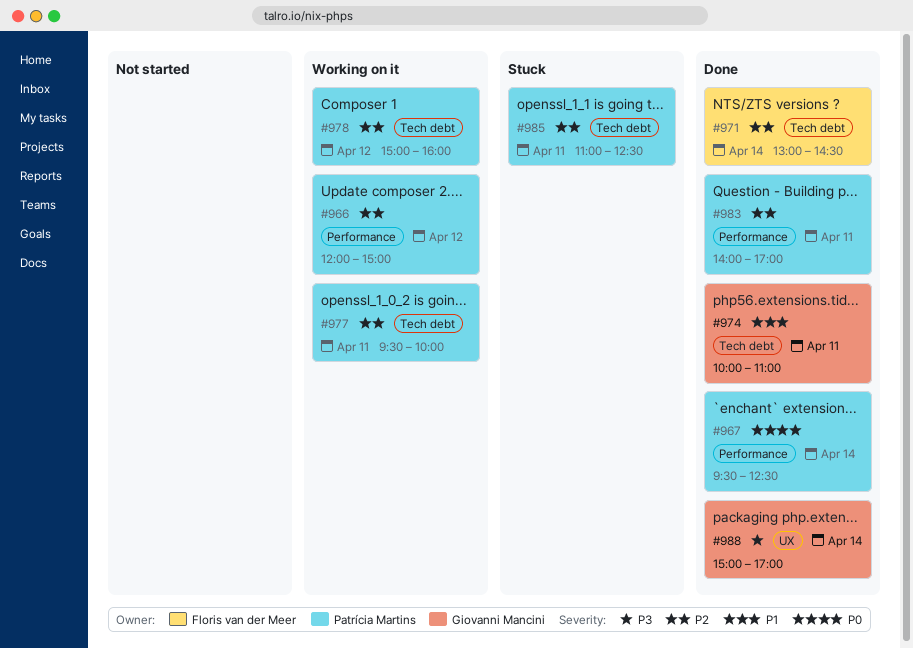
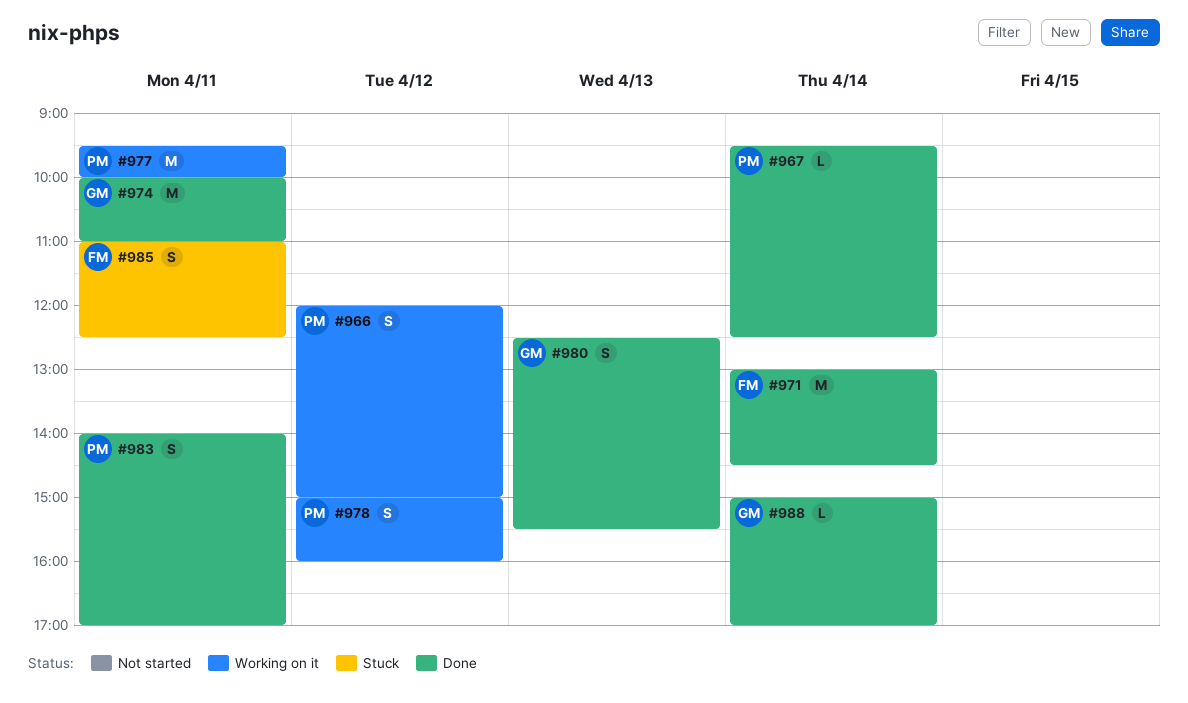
#980: none -> present
#985, owner: Patrícia Martins -> Floris van der Meer

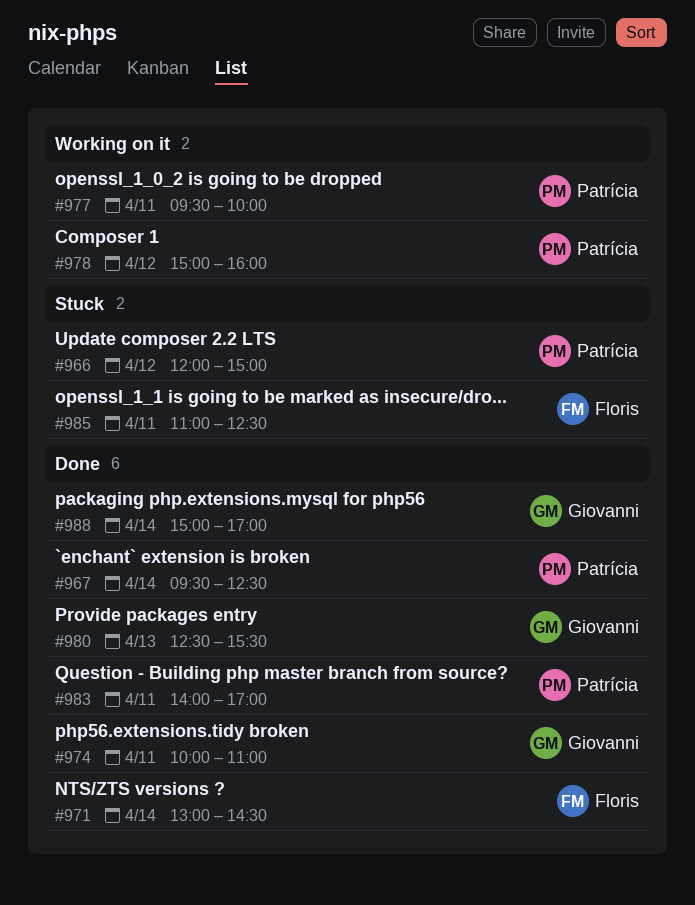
#966, status: Working on it -> Stuck

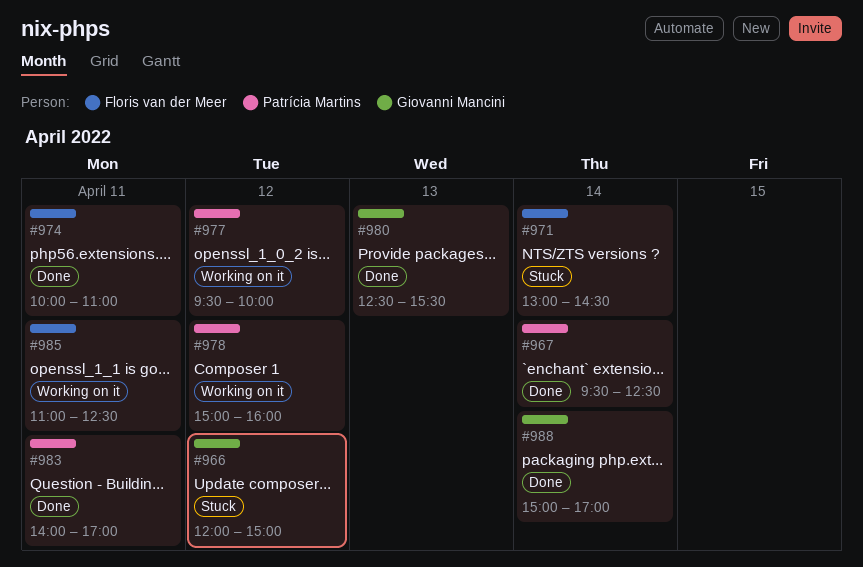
#966, owner: Patrícia Martins -> Giovanni Mancini
#971, status: Done -> Stuck
#974, owner: Giovanni Mancini -> Floris van der Meer
#977, day: Apr 11 -> Apr 12
#985, status: Stuck -> Working on it

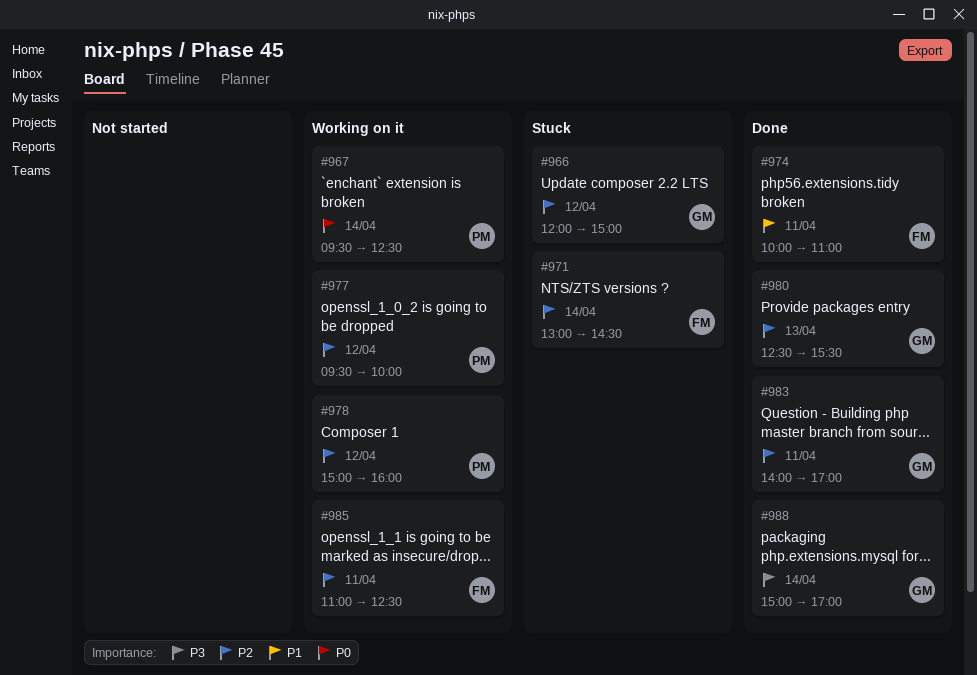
#967, status: Done -> Working on it
#983, owner: Patrícia Martins -> Giovanni Mancini

